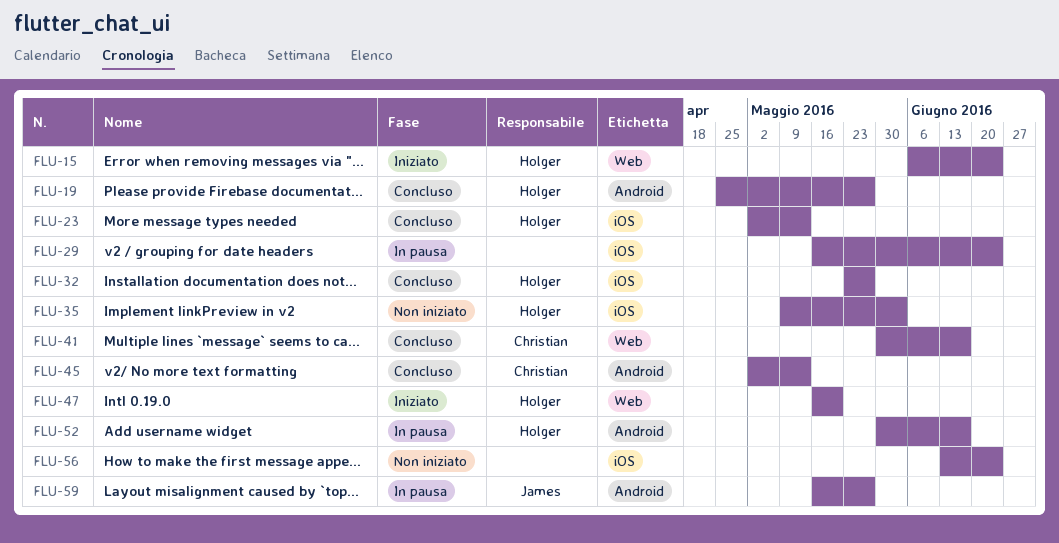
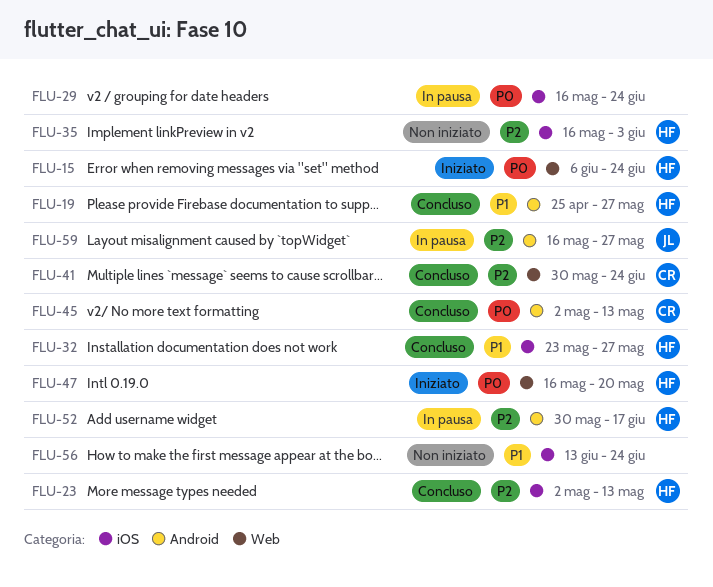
FLU-35, start: May 9 -> May 16
FLU-41, due: Jun 17 -> Jun 24

